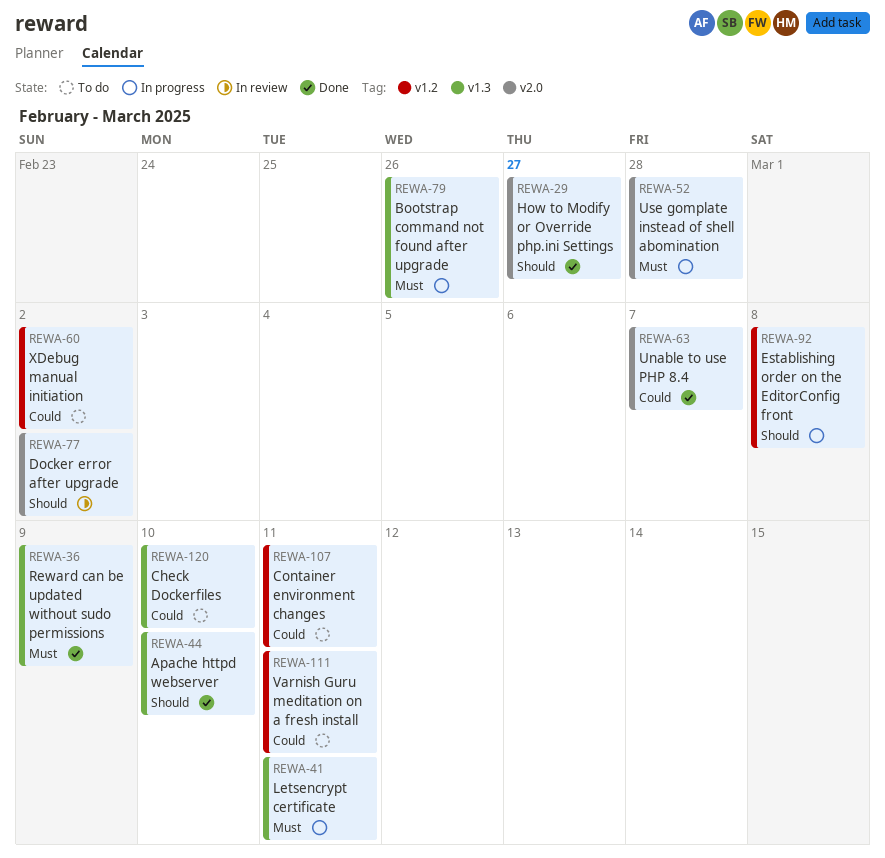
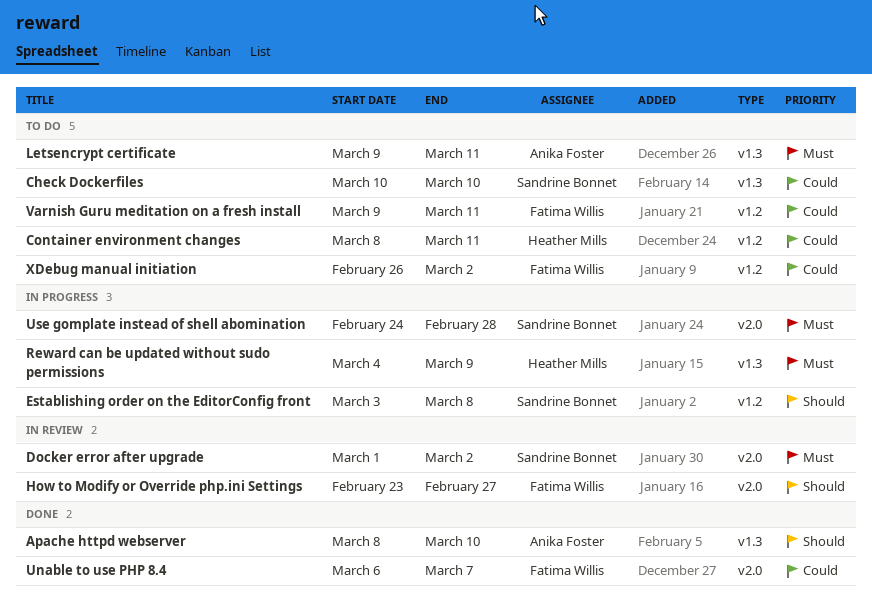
Bootstrap command not found after upgrade: present -> none
Docker error after upgrade, priority: Should -> Must
How to Modify or Override php.ini Settings, status: Done -> In review
Letsencrypt certificate, status: In progress -> To do
Reward can be updated without sudo permissions, status: Done -> In progress

